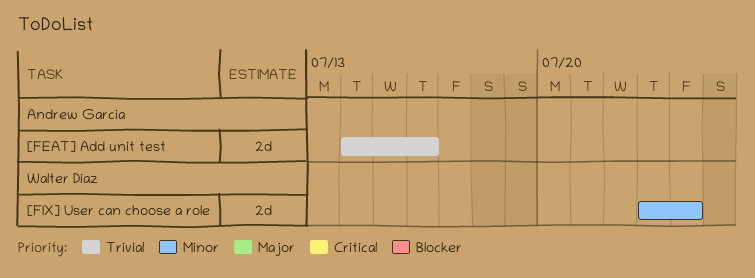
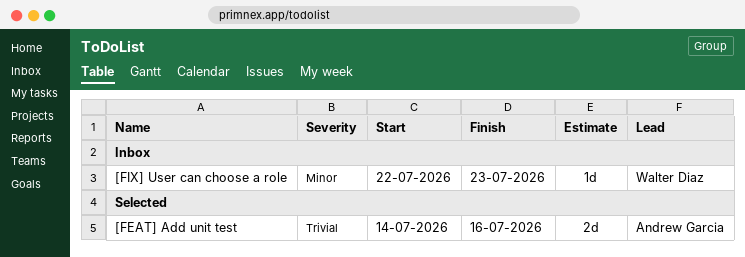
[FIX] User can choose a role, estimate: 2d -> 1d
[FIX] User can choose a role, start: Jul 23 -> Jul 22
[FIX] User can choose a role, due: Jul 24 -> Jul 23

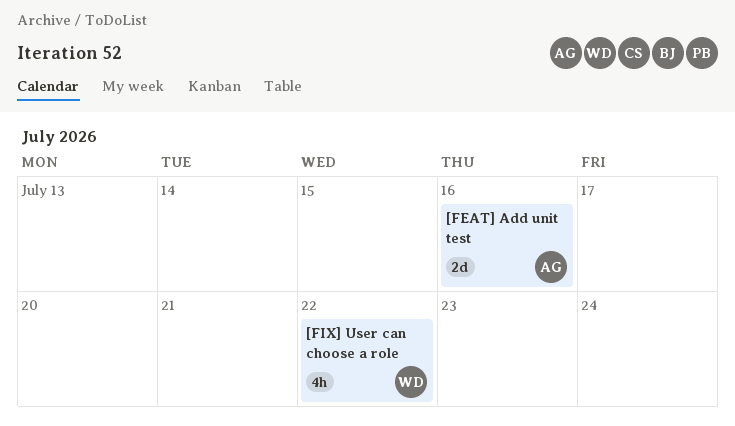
[FIX] User can choose a role, estimate: 1d -> 4h
[FIX] User can choose a role, due: Jul 23 -> Jul 22

